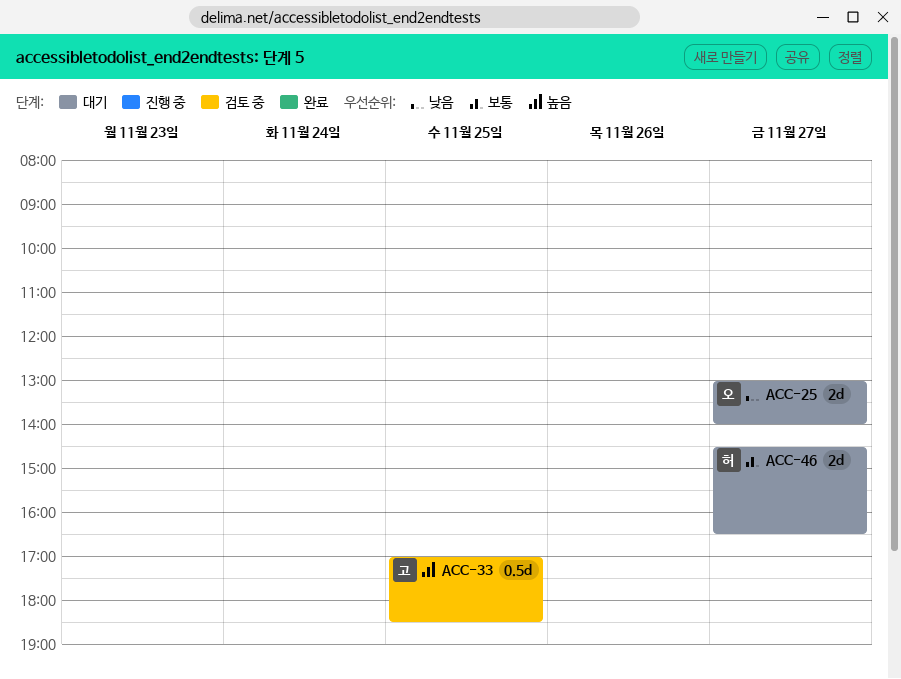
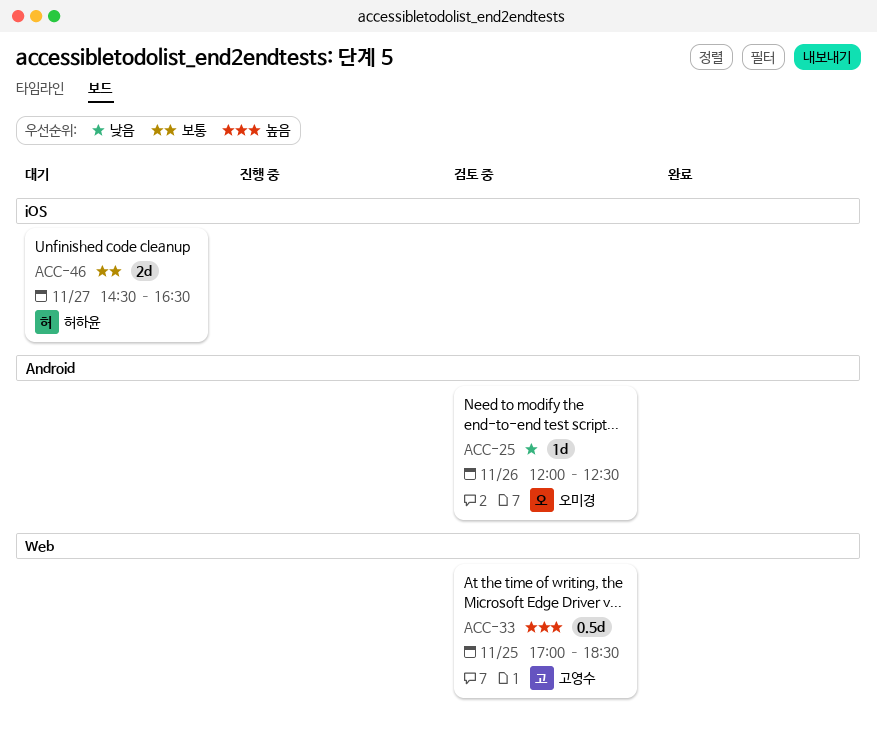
ACC-25, status: 대기 -> 검토 중
ACC-25, estimate: 2d -> 1d
ACC-25, day: Nov 27 -> Nov 26
ACC-25, begins: 13:00 -> 12:00
ACC-25, ends: 14:00 -> 12:30

